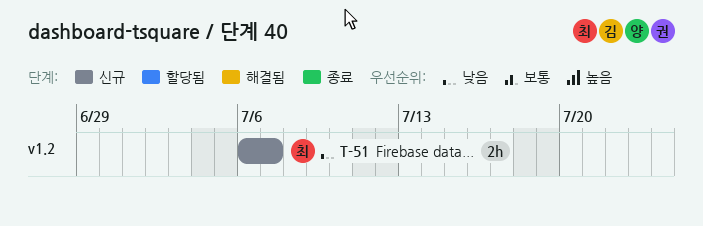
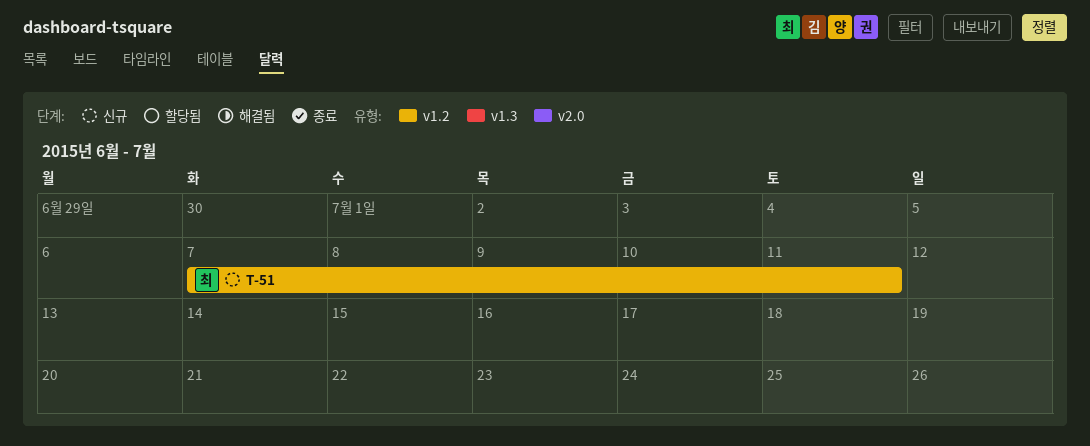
T-51, start: Jul 6 -> Jul 7
T-51, due: Jul 7 -> Jul 11

